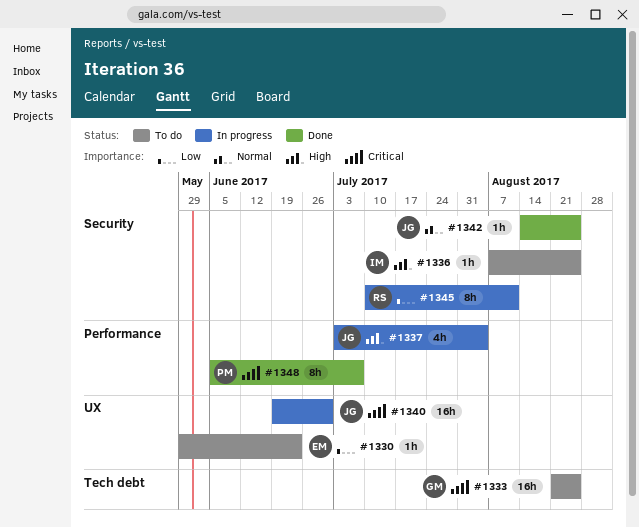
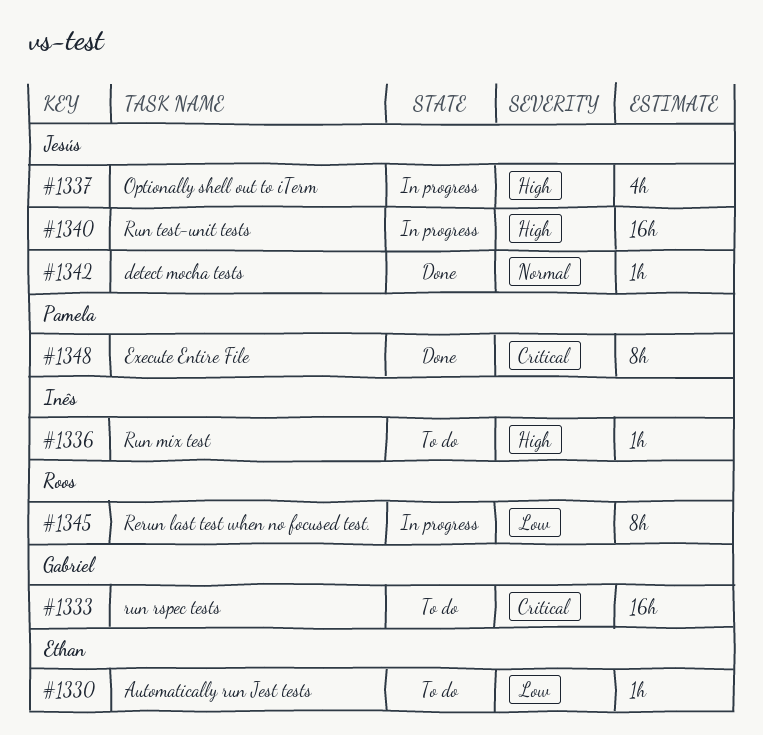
#1340, priority: Critical -> High

